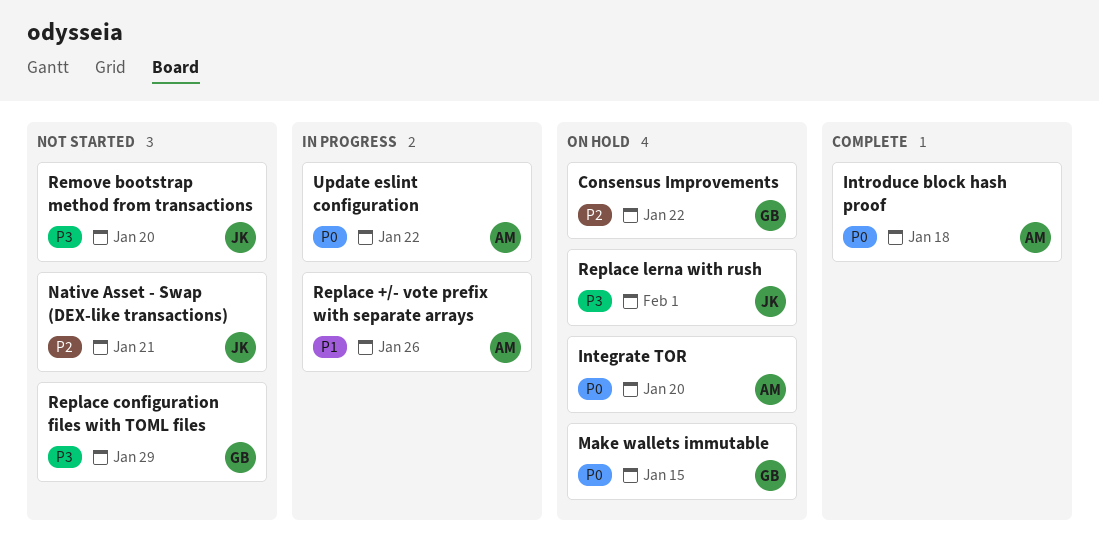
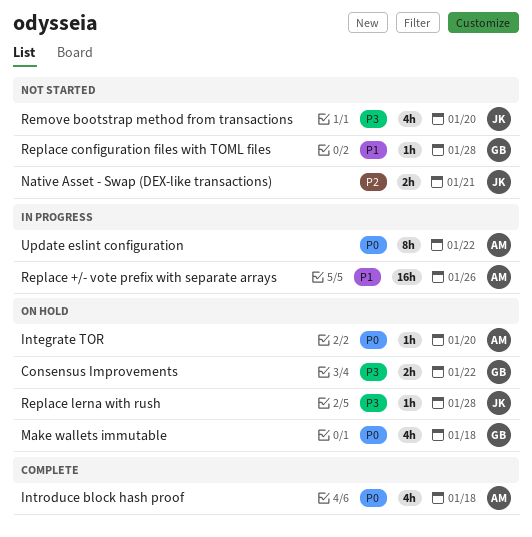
Consensus Improvements, priority: P2 -> P3
Make wallets immutable, due: Jan 15 -> Jan 18
Replace configuration files with TOML files, priority: P3 -> P1
Replace configuration files with TOML files, due: Jan 29 -> Jan 28
Replace lerna with rush, due: Feb 1 -> Jan 28

